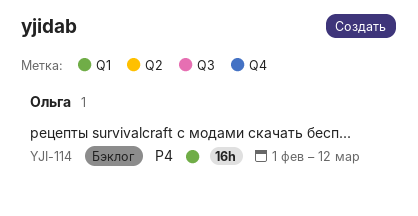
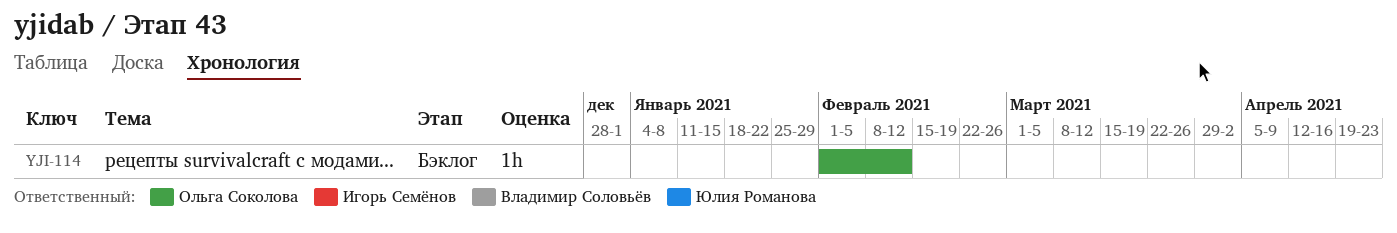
YJI-114, estimate: 16h -> 1h
YJI-114, due: Mar 12 -> Feb 12

